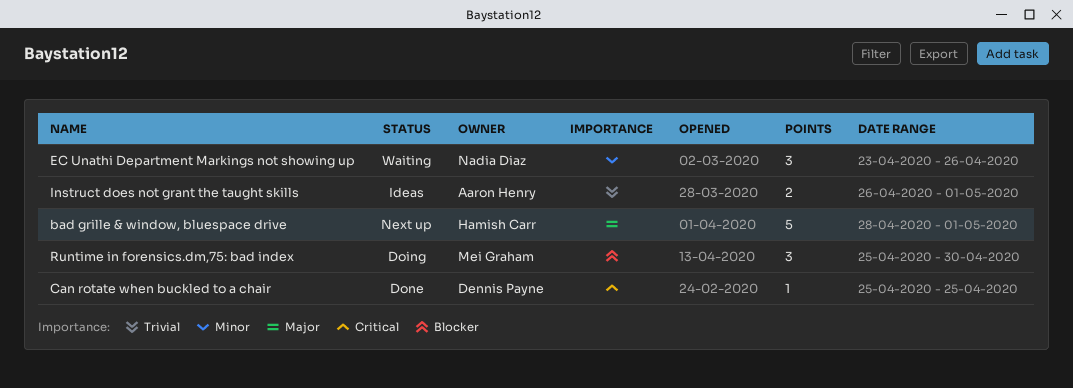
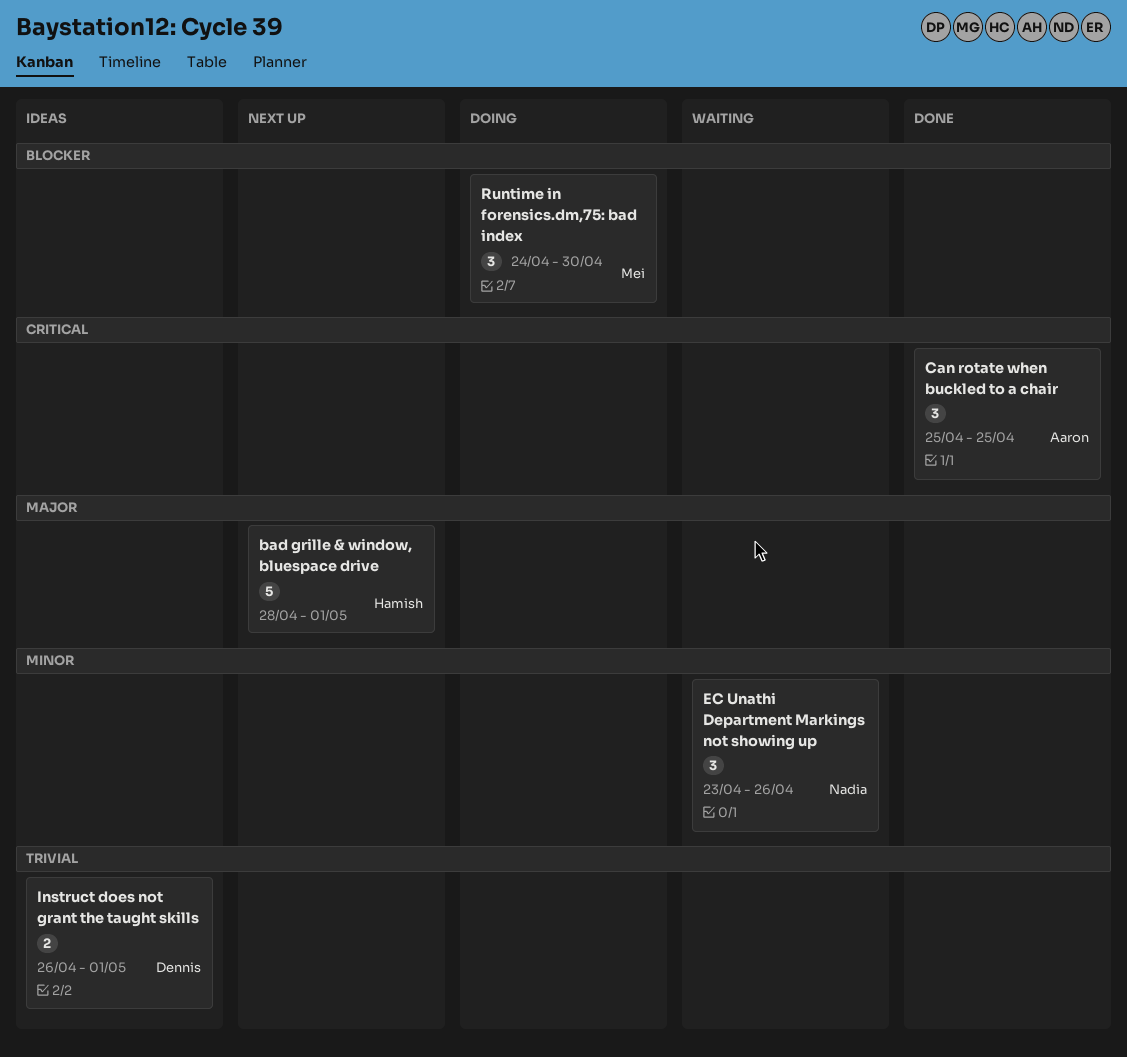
Can rotate when buckled to a chair, owner: Dennis Payne -> Aaron Henry
Can rotate when buckled to a chair, estimate: 1 -> 3
Instruct does not grant the taught skills, owner: Aaron Henry -> Dennis Payne
Runtime in forensics.dm,75: bad index, start: Apr 25 -> Apr 24

